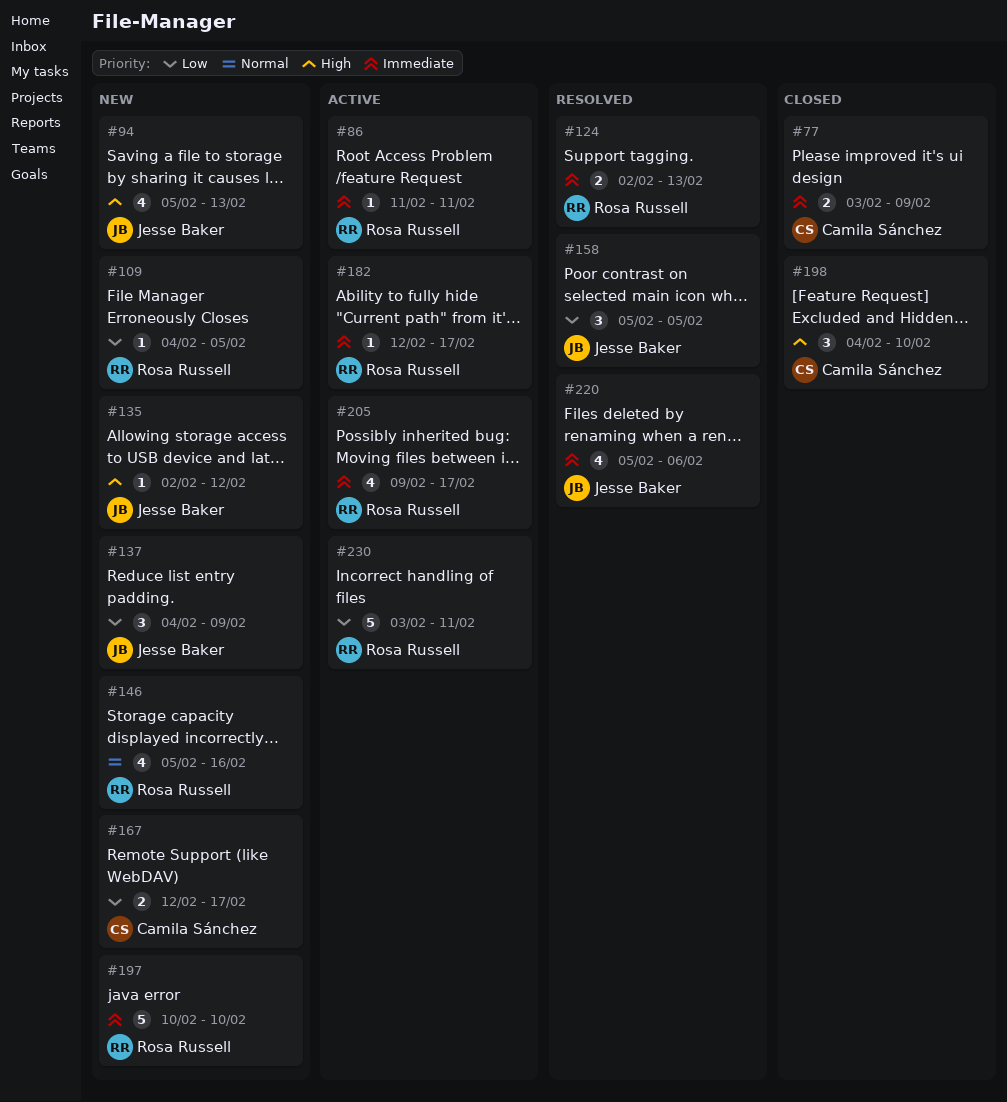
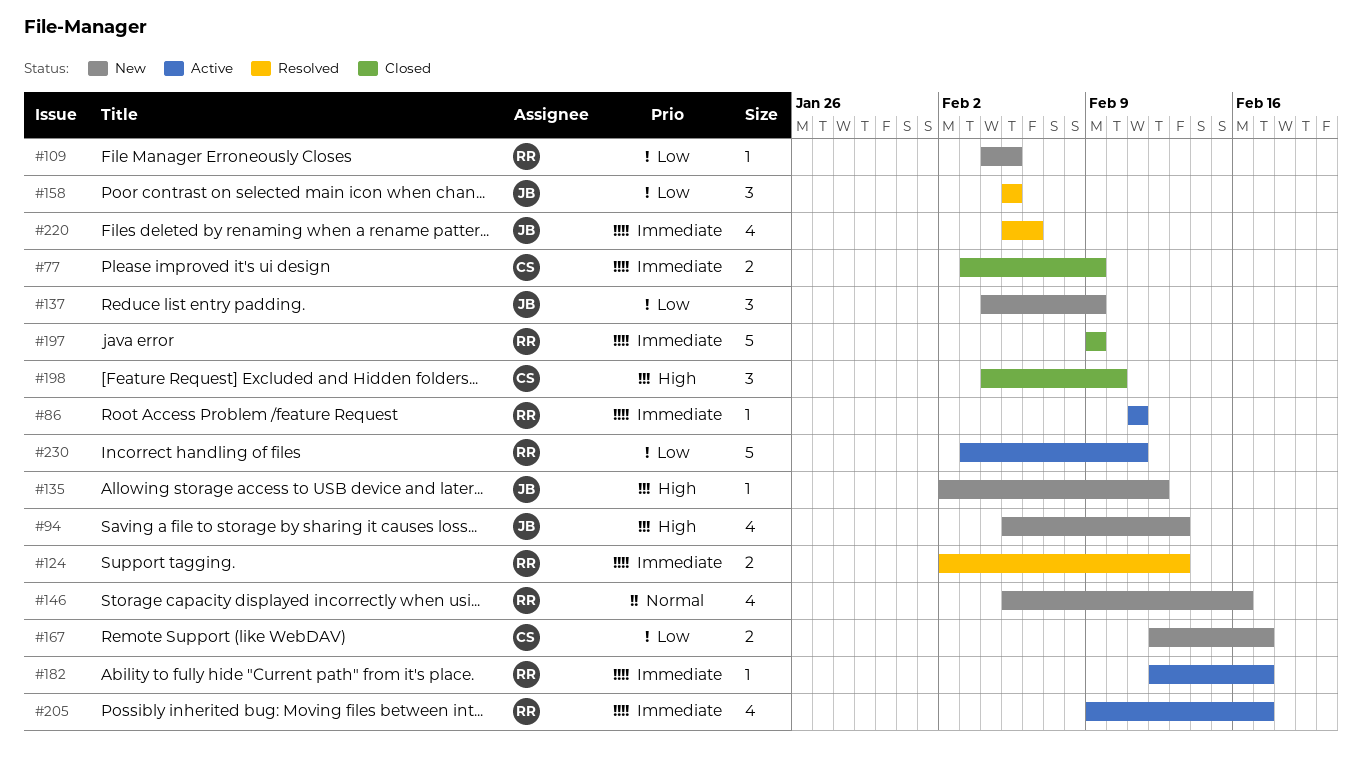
#197, status: New -> Closed
#197, start: Feb 10 -> Feb 9
#197, due: Feb 10 -> Feb 9

